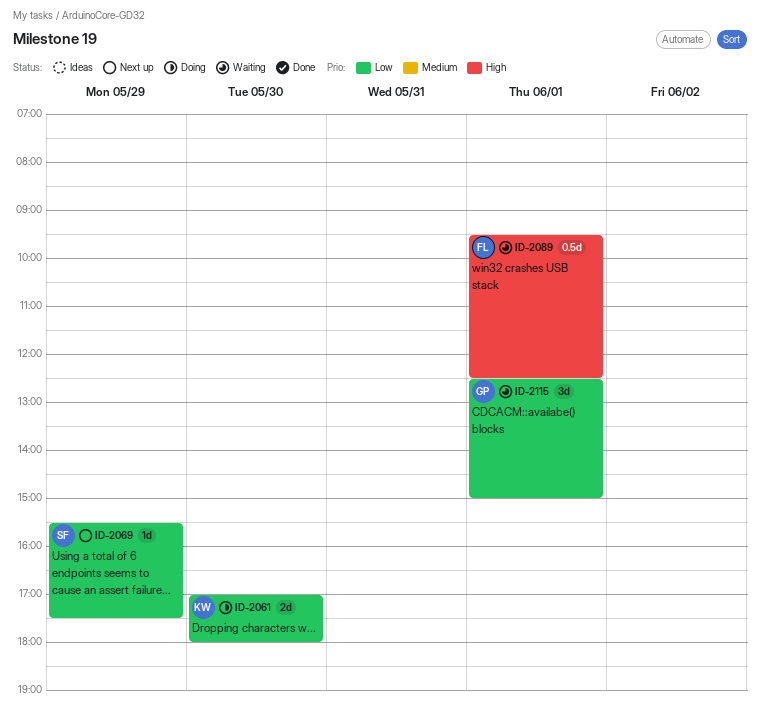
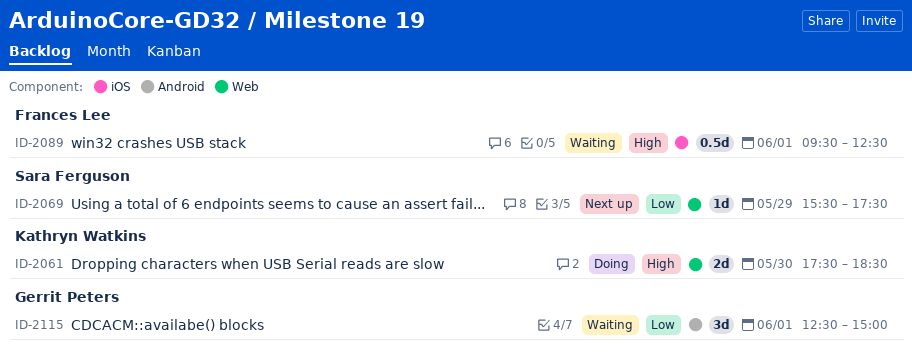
ID-2061, priority: Low -> High
ID-2061, begins: 17:00 -> 17:30
ID-2061, ends: 18:00 -> 18:30

